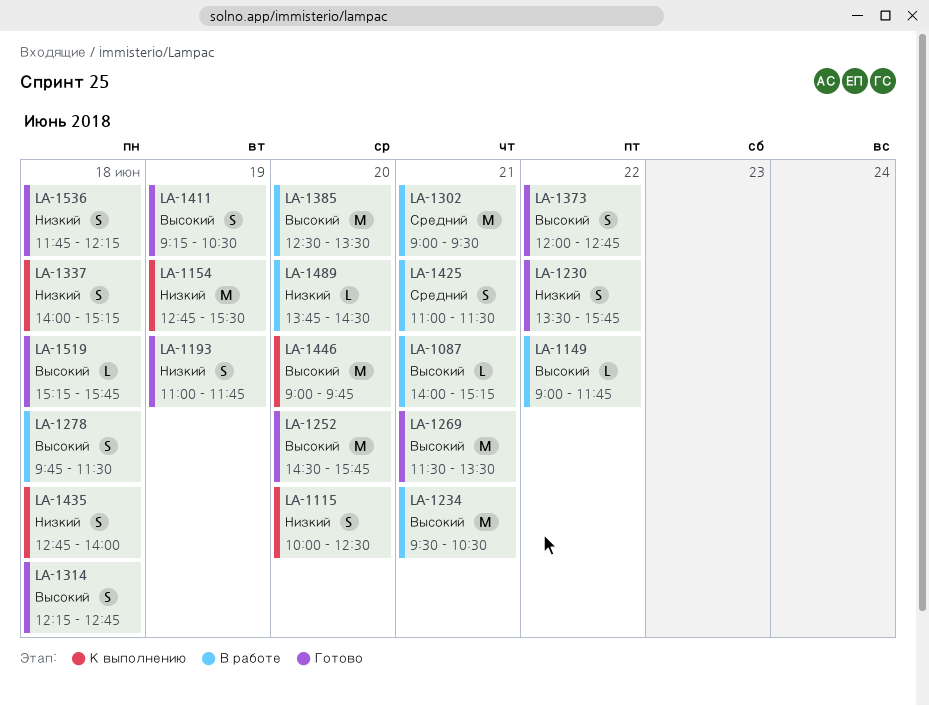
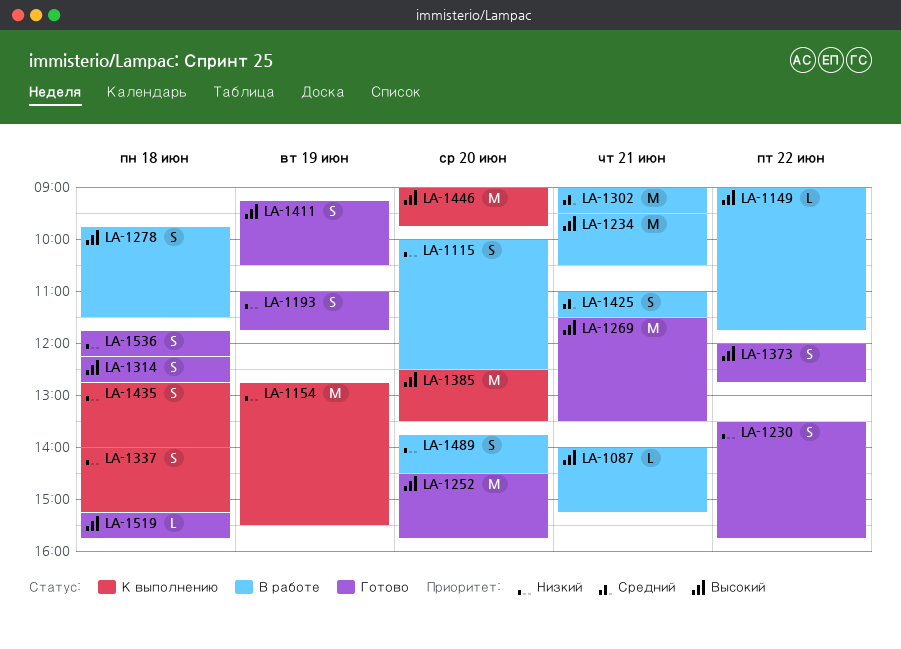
LA-1115, status: К выполнению -> В работе
LA-1385, status: В работе -> К выполнению
LA-1489, estimate: L -> S

